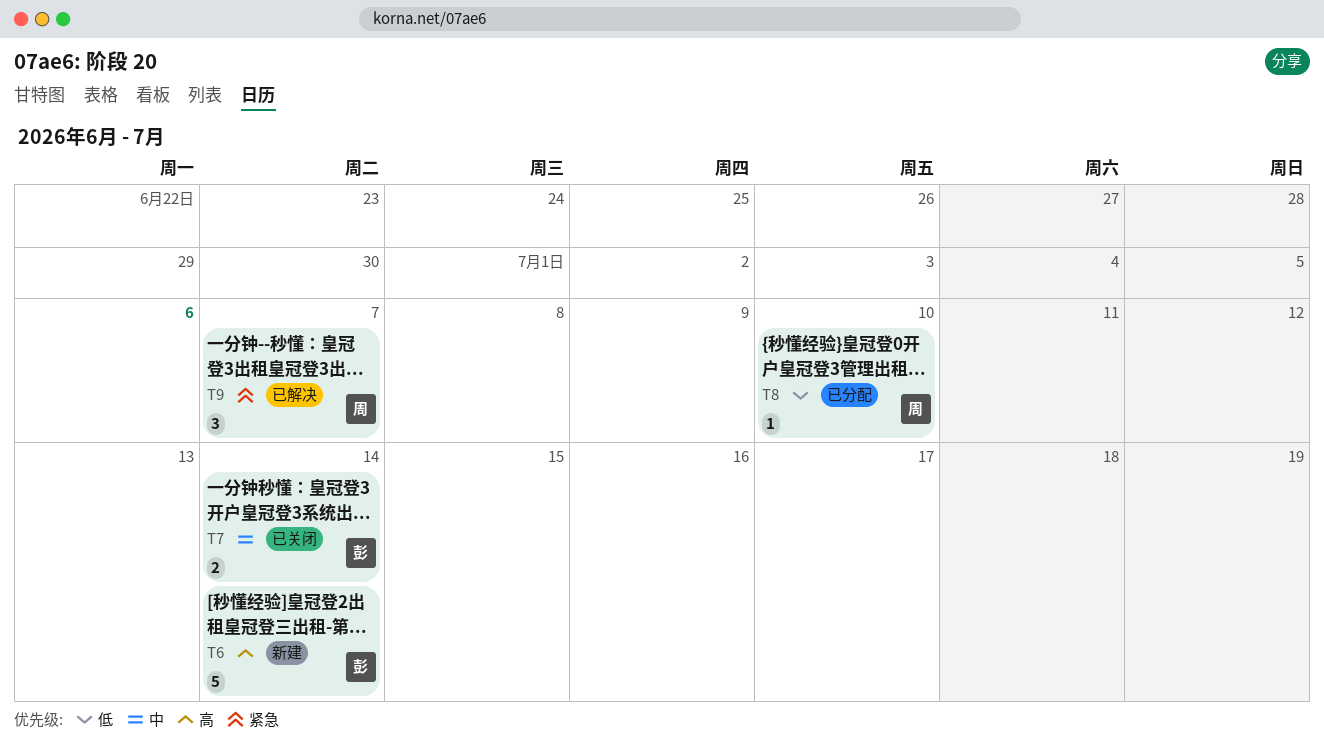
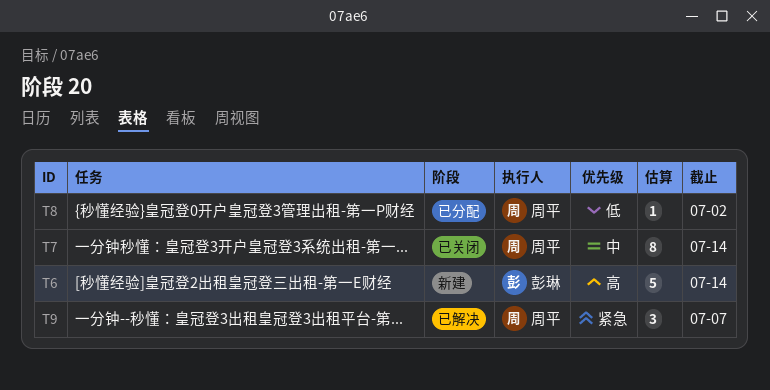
T7, owner: 彭琳 -> 周平
T7, estimate: 2 -> 8
T8, due: Jul 10 -> Jul 2

